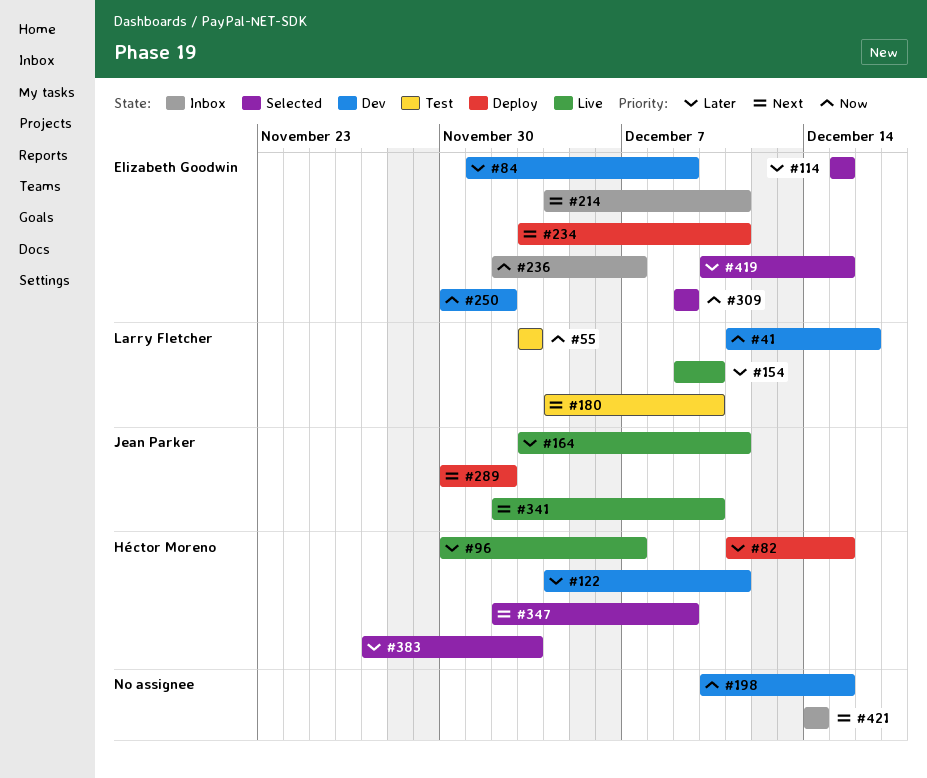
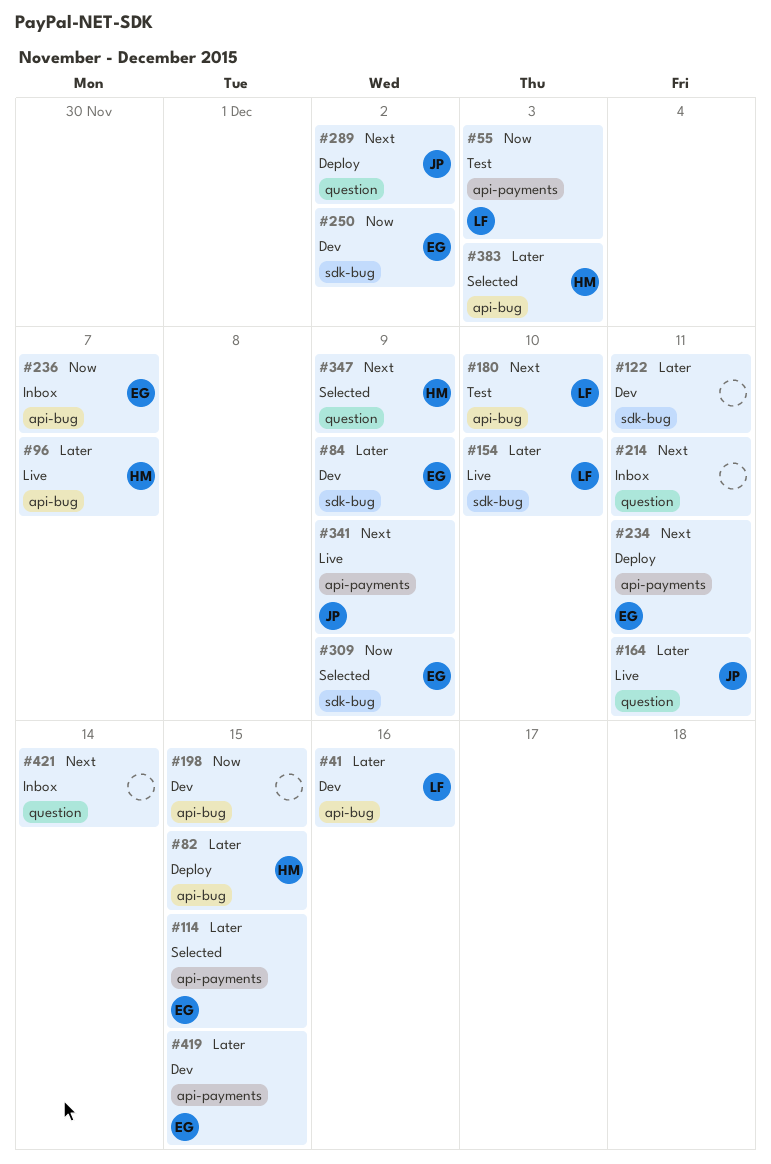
#41, priority: Now -> Later
#122, owner: Héctor Moreno -> none
#214, owner: Elizabeth Goodwin -> none
#341, due: Dec 10 -> Dec 9
#419, status: Selected -> Dev

